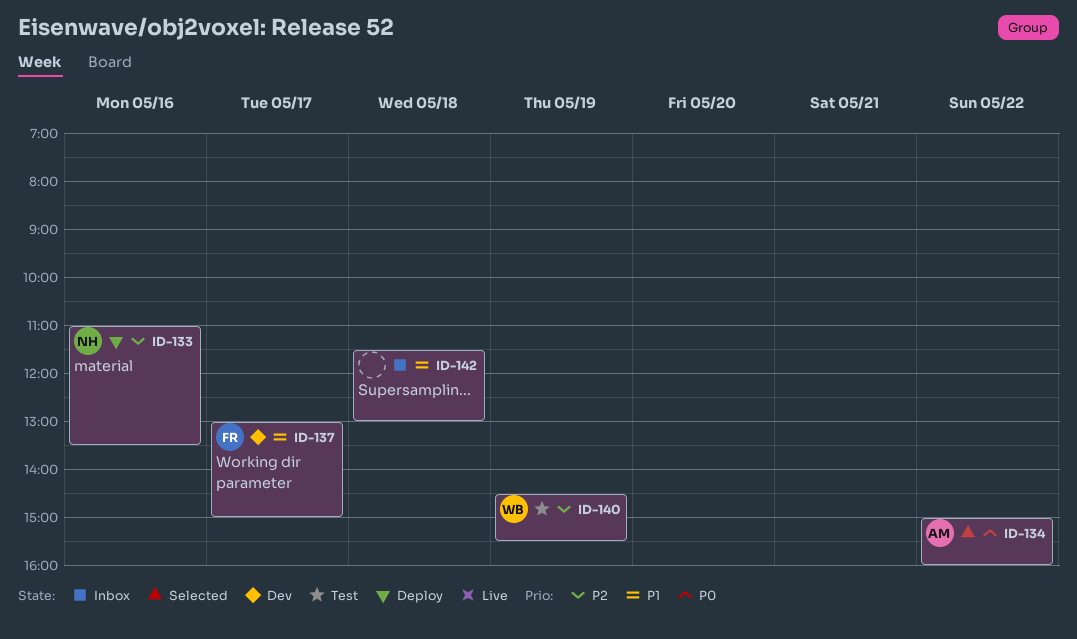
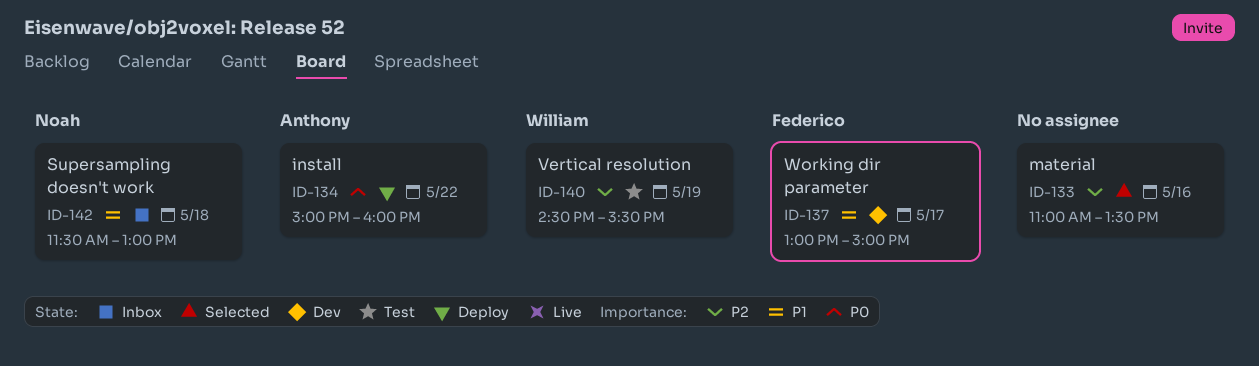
ID-133, status: Deploy -> Selected
ID-133, owner: Noah -> none
ID-134, status: Selected -> Deploy
ID-142, owner: none -> Noah

